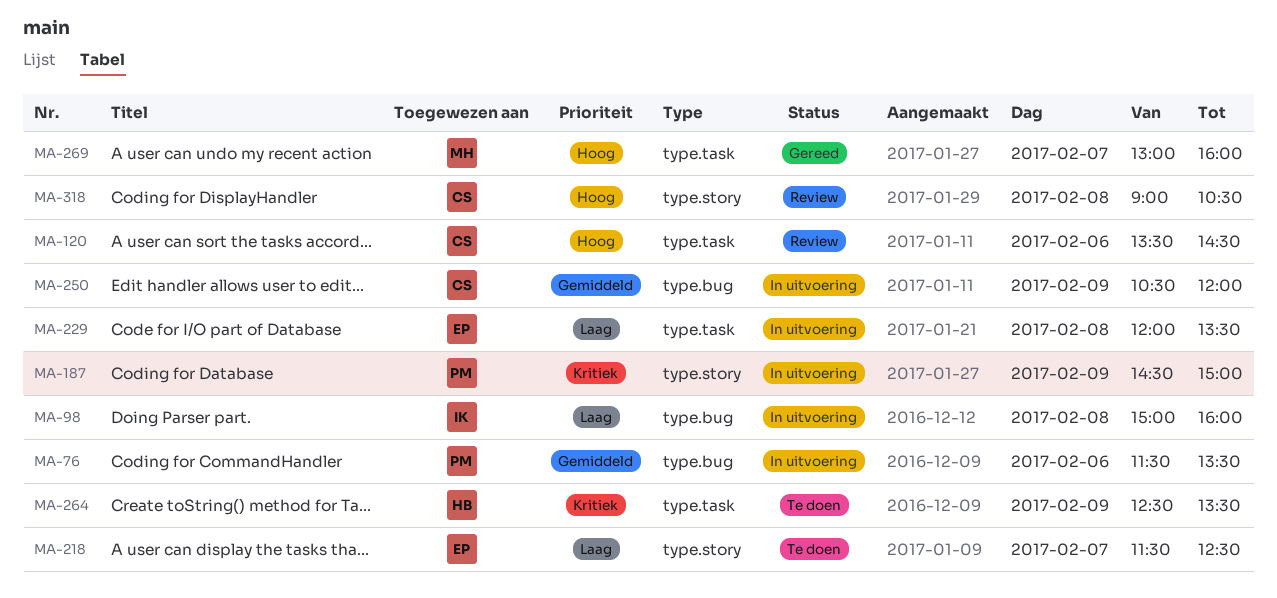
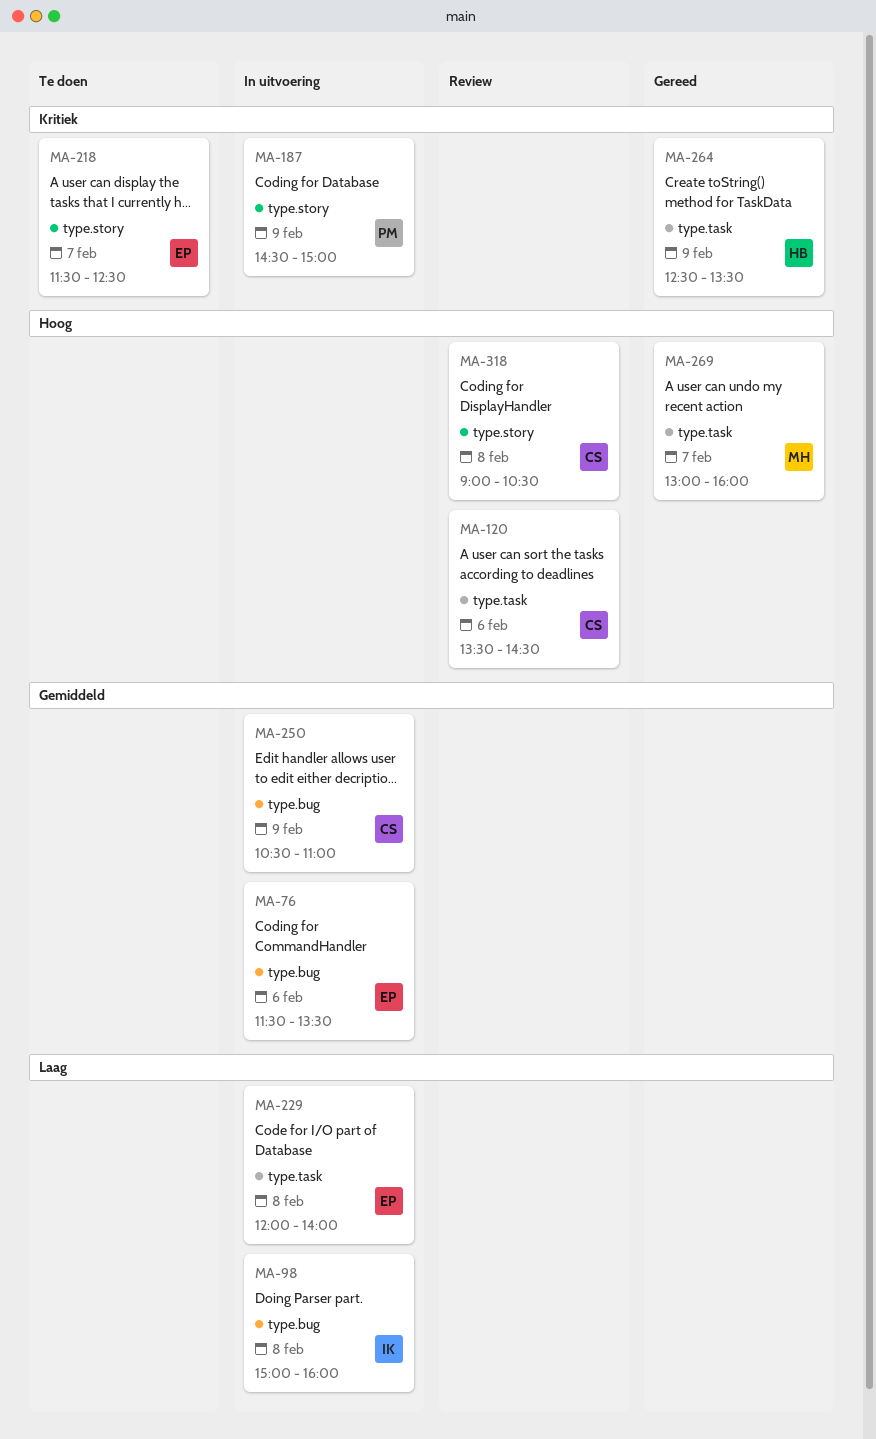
MA-76, owner: PM -> EP
MA-218, priority: Laag -> Kritiek
MA-229, ends: 13:30 -> 14:00
MA-250, ends: 12:00 -> 11:00
MA-264, status: Te doen -> Gereed

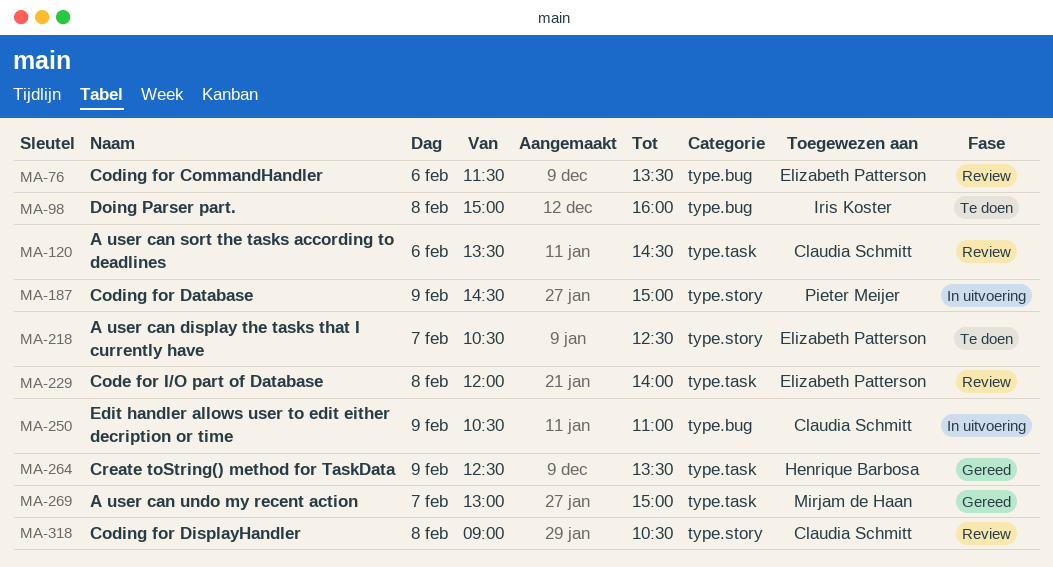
MA-76, status: In uitvoering -> Review
MA-98, status: In uitvoering -> Te doen
MA-218, begins: 11:30 -> 10:30
MA-229, status: In uitvoering -> Review
MA-269, ends: 16:00 -> 15:00

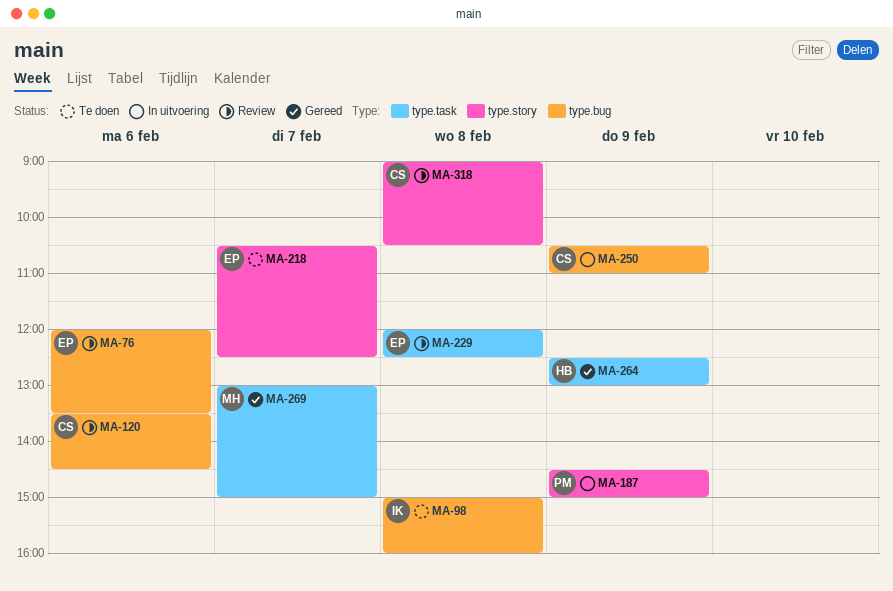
MA-76, begins: 11:30 -> 12:00
MA-120, label: type.task -> type.bug
MA-229, ends: 14:00 -> 12:30
MA-264, ends: 13:30 -> 13:00

